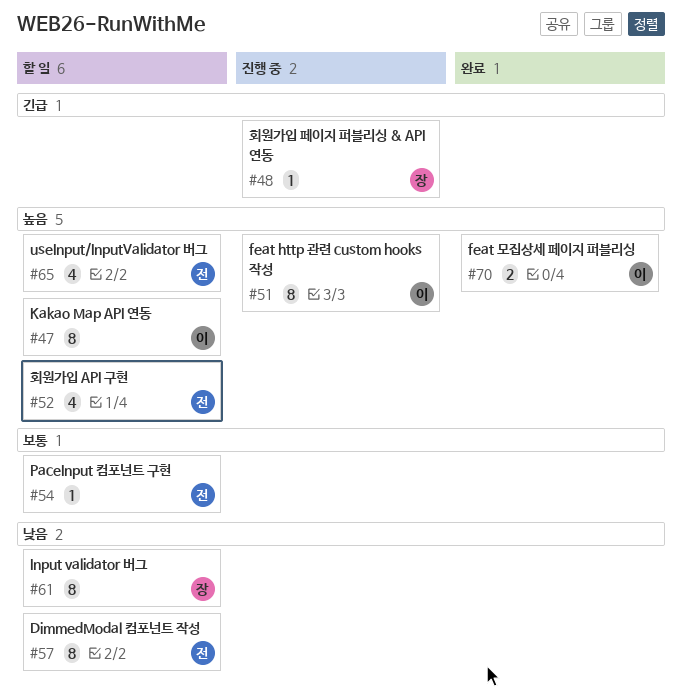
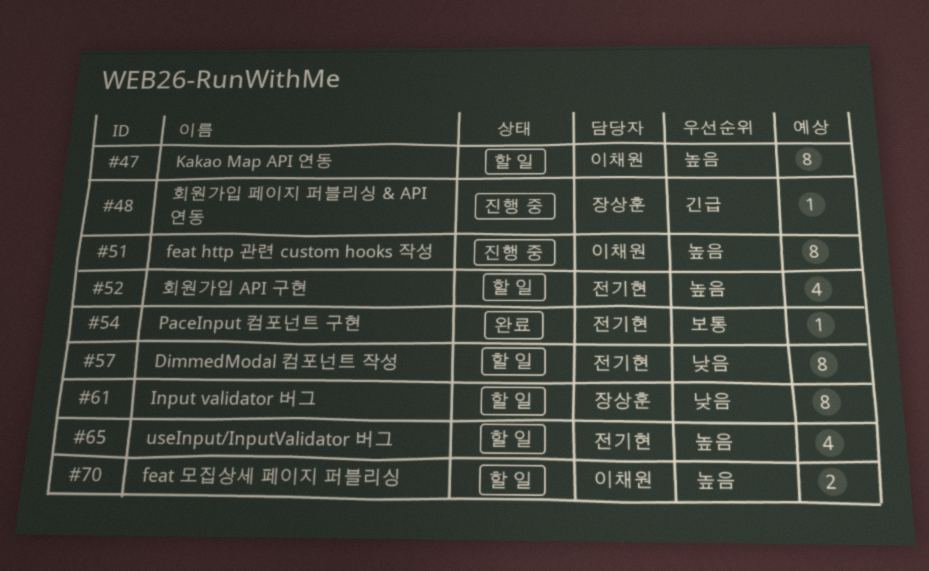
#54, status: 할 일 -> 완료
#70, status: 완료 -> 할 일

